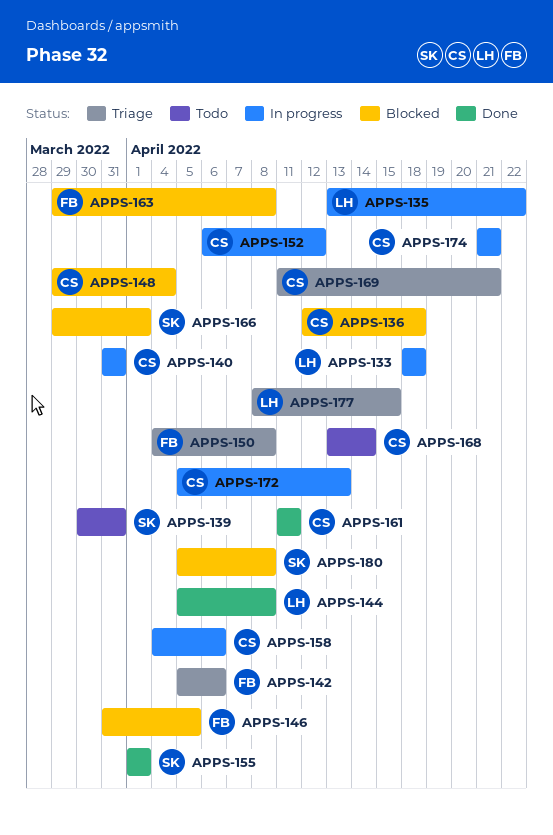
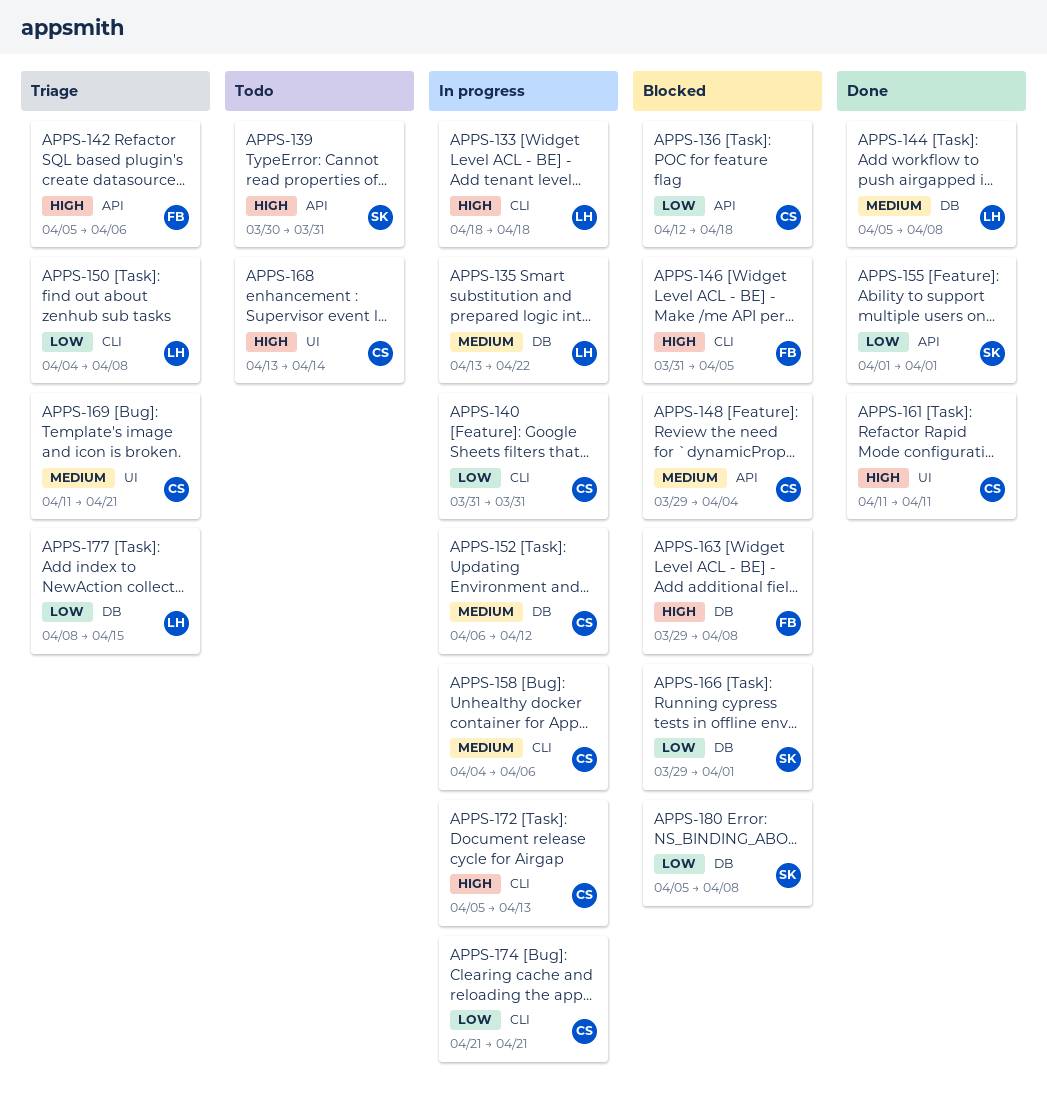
APPS-150, owner: FB -> LH

